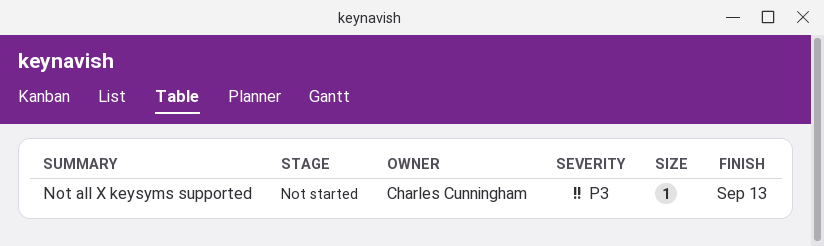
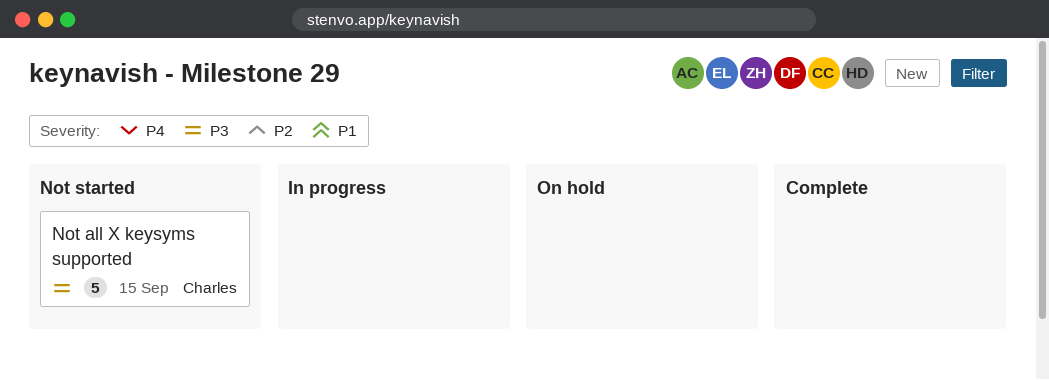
Not all X keysyms supported, estimate: 1 -> 5
Not all X keysyms supported, due: Sep 13 -> Sep 15

